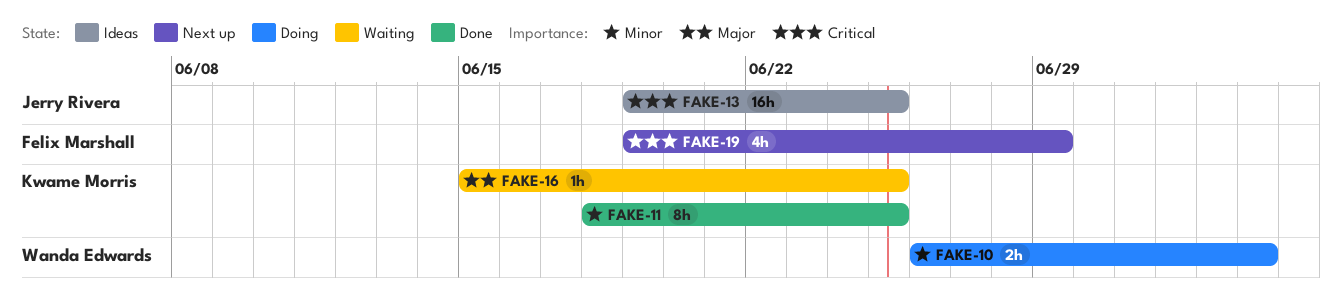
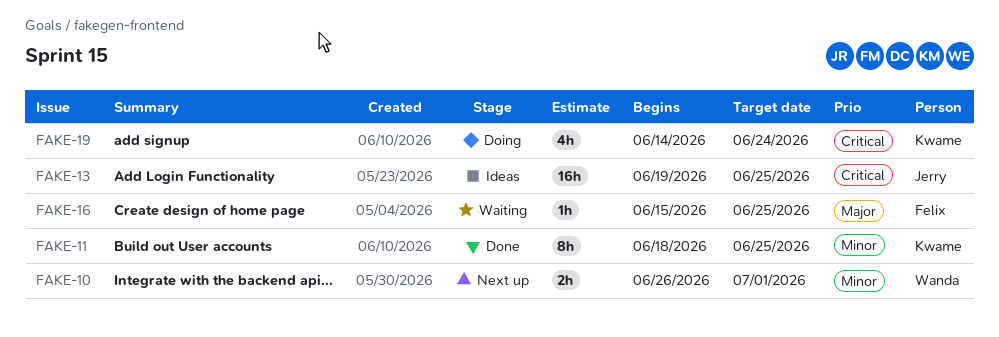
FAKE-10, status: Doing -> Next up
FAKE-10, due: Jul 4 -> Jul 1
FAKE-16, owner: Kwame Morris -> Felix Marshall
FAKE-19, status: Next up -> Doing
FAKE-19, owner: Felix Marshall -> Kwame Morris
FAKE-19, start: Jun 19 -> Jun 14
FAKE-19, due: Jun 29 -> Jun 24

